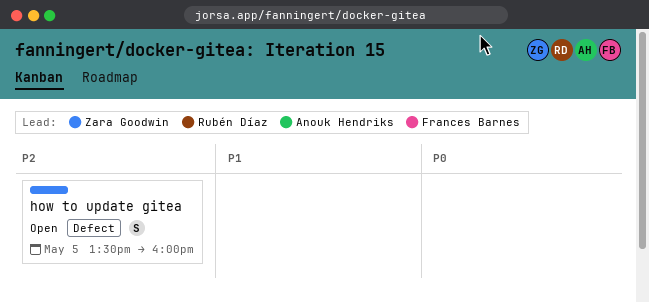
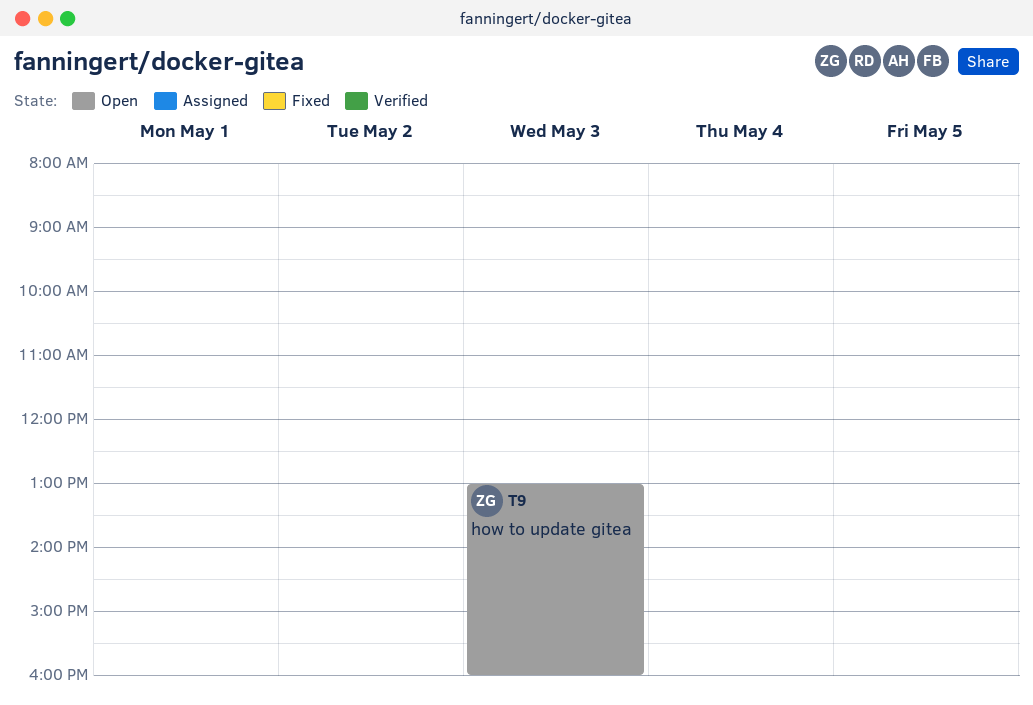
how to update gitea, day: May 5 -> May 3
how to update gitea, begins: 13:30 -> 13:00

